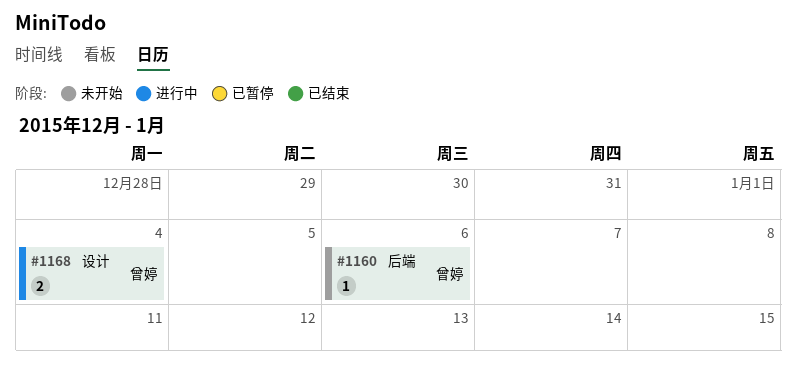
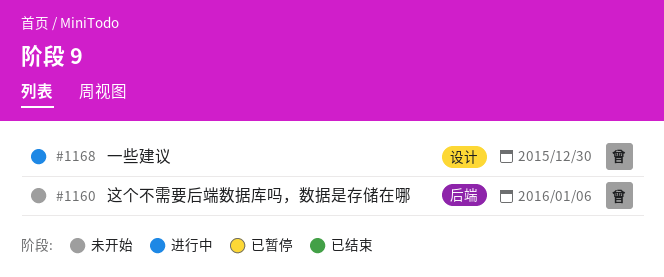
#1168, due: Jan 4 -> Dec 30

